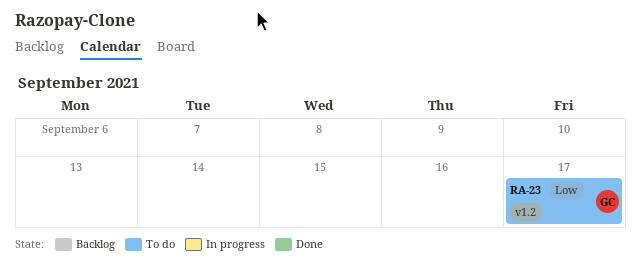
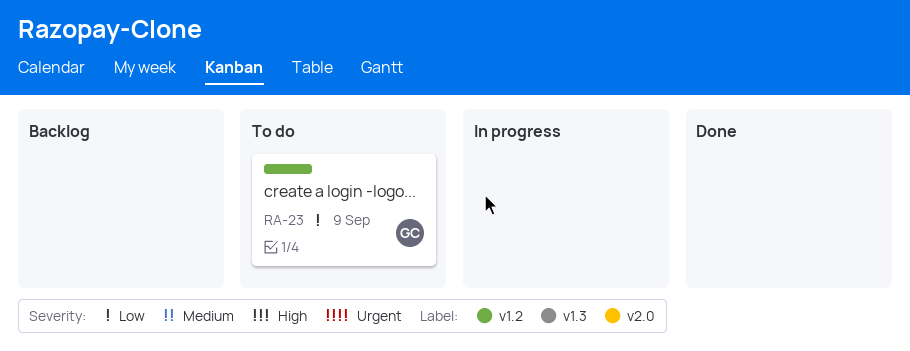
RA-23, due: Sep 17 -> Sep 9

